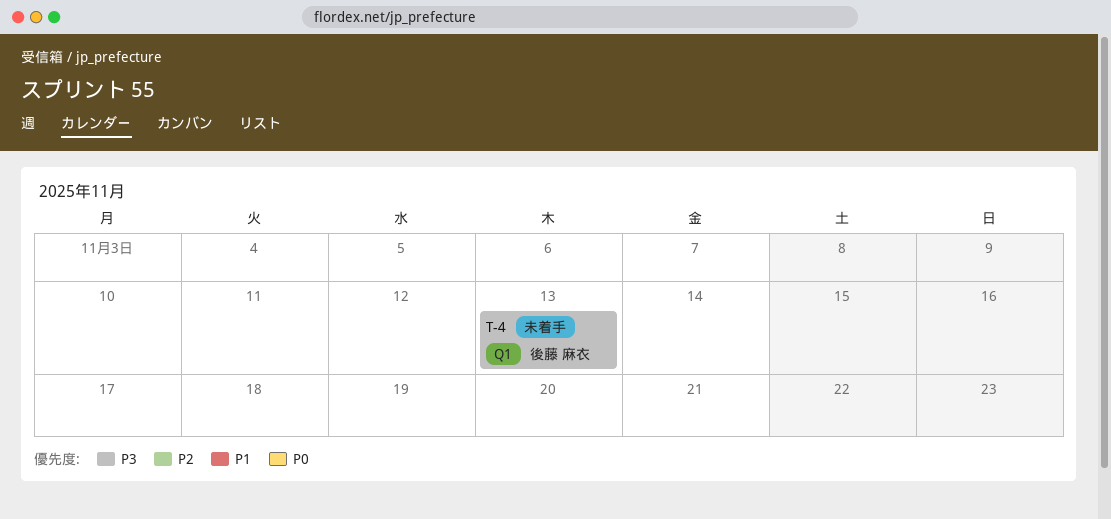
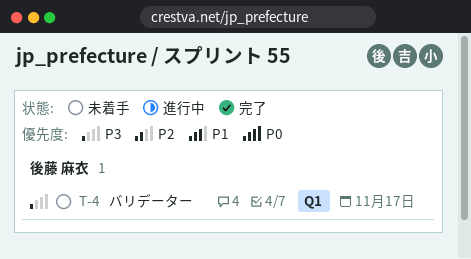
T-4, due: Nov 13 -> Nov 17

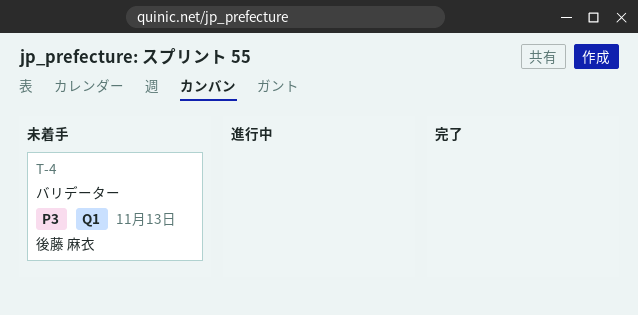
T-4, due: Nov 17 -> Nov 13

